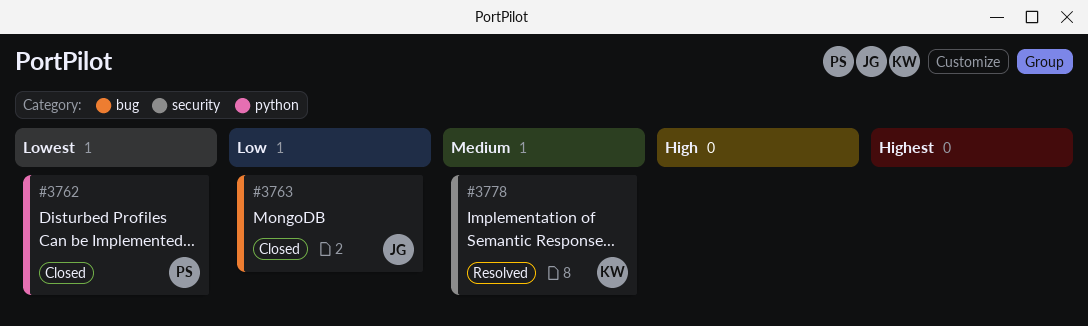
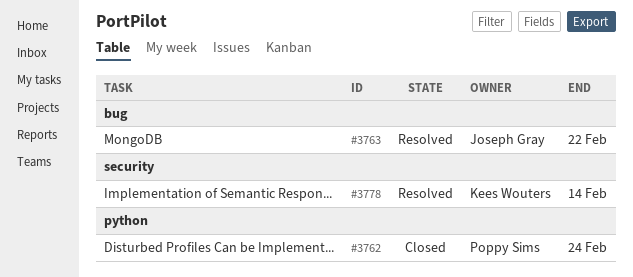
#3763, status: Closed -> Resolved

